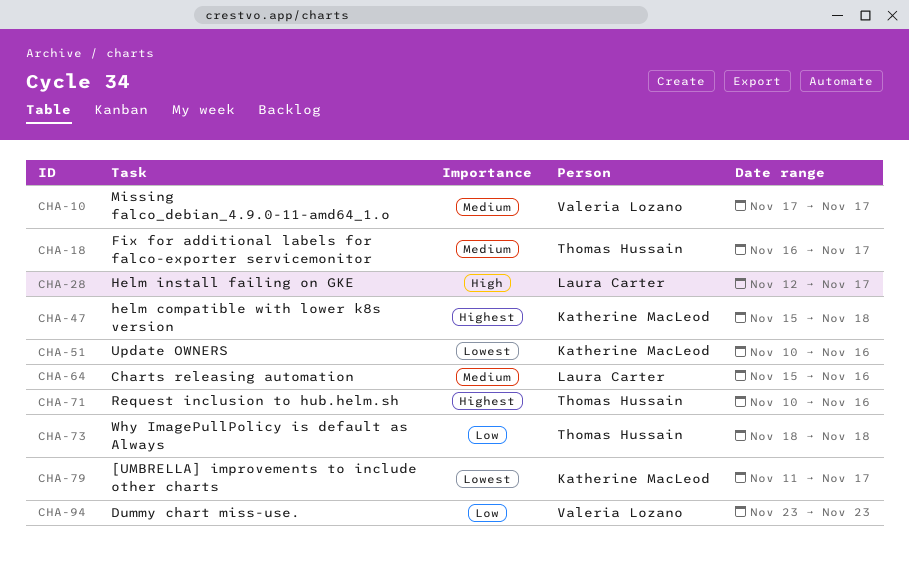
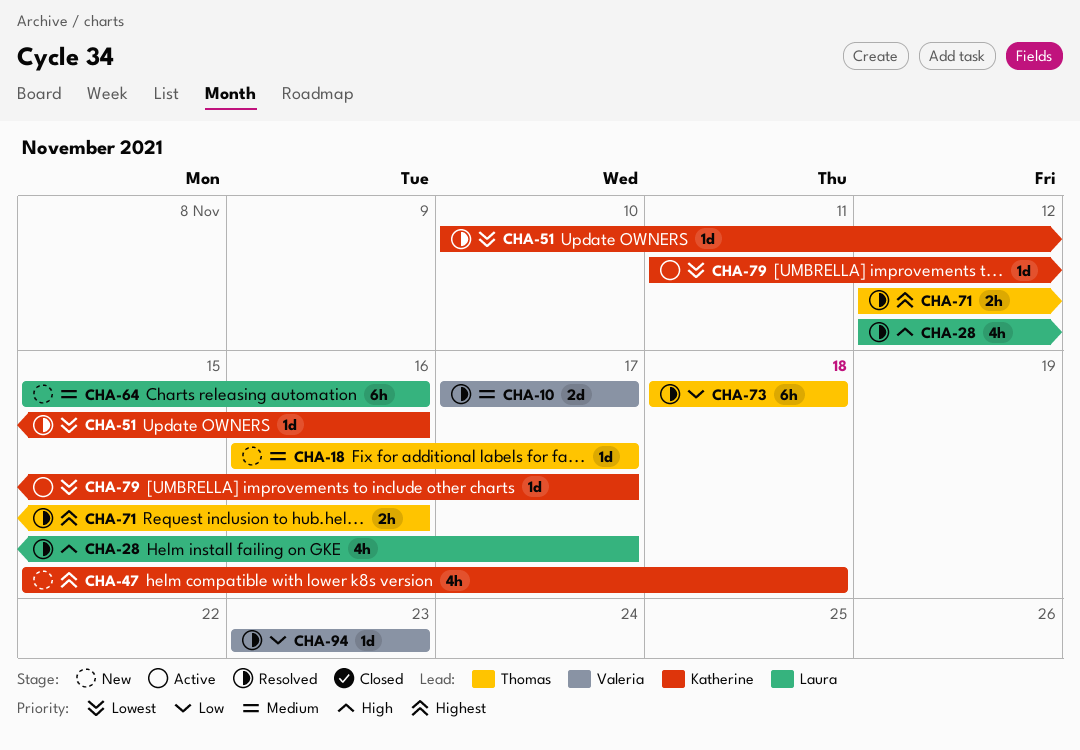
CHA-71, start: Nov 10 -> Nov 12

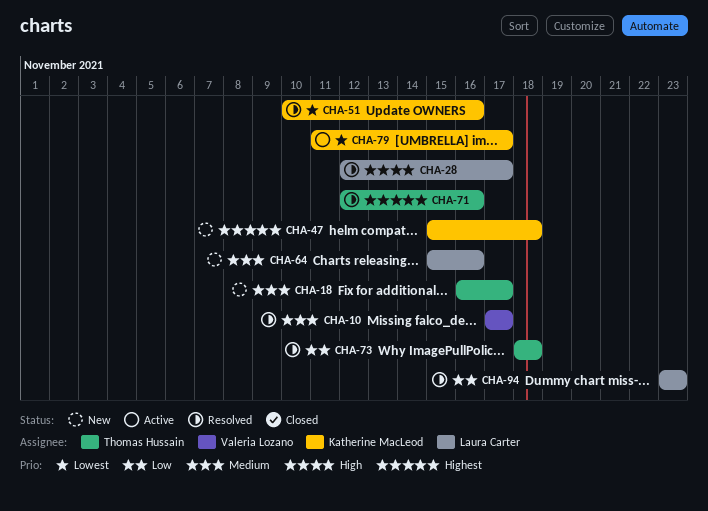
CHA-94, owner: Valeria Lozano -> Laura Carter

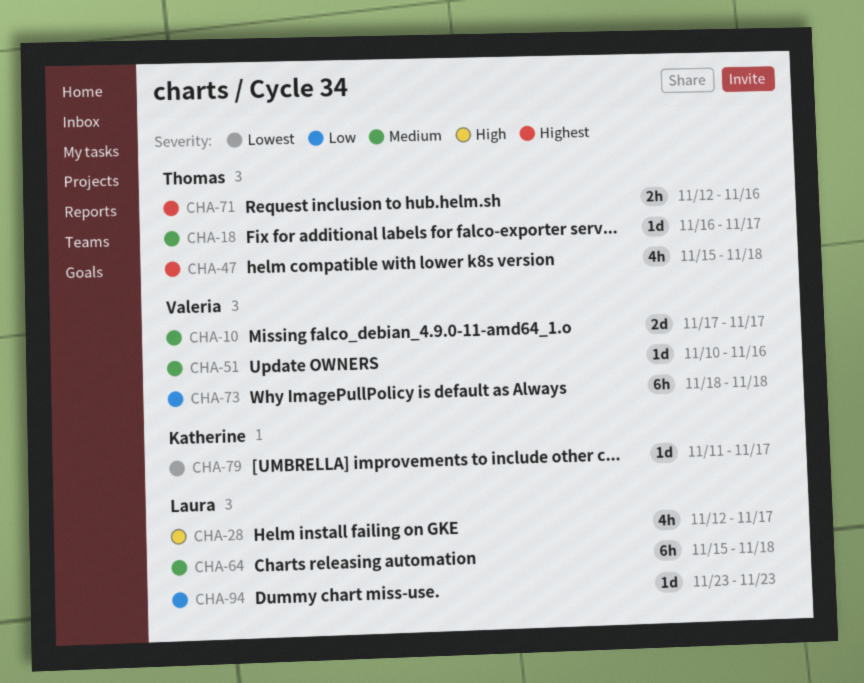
CHA-47, owner: Katherine MacLeod -> Thomas Hussain
CHA-51, owner: Katherine MacLeod -> Valeria Lozano
CHA-51, priority: Lowest -> Medium
CHA-64, due: Nov 16 -> Nov 18
CHA-73, owner: Thomas Hussain -> Valeria Lozano

